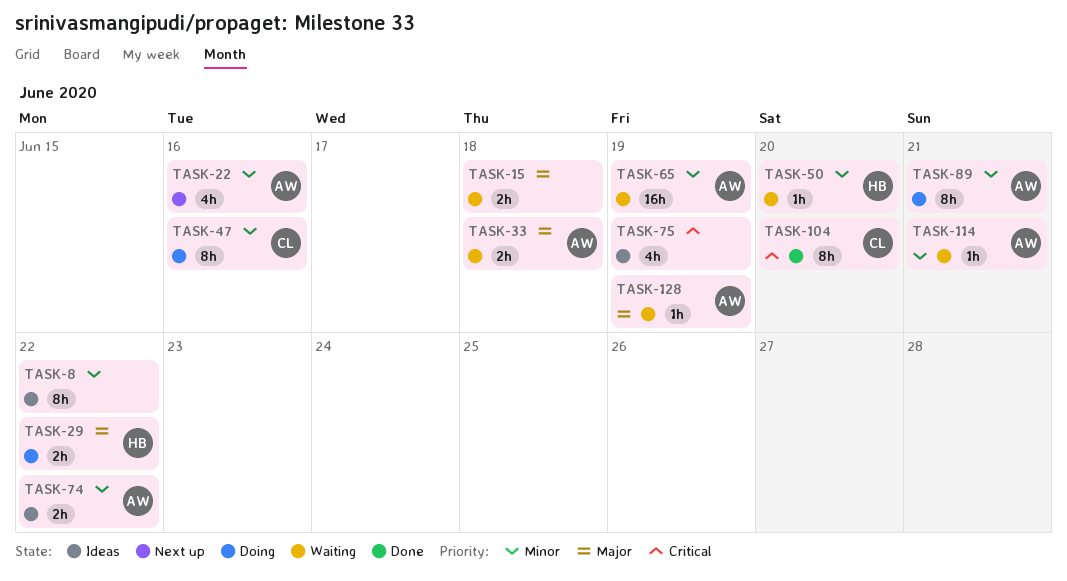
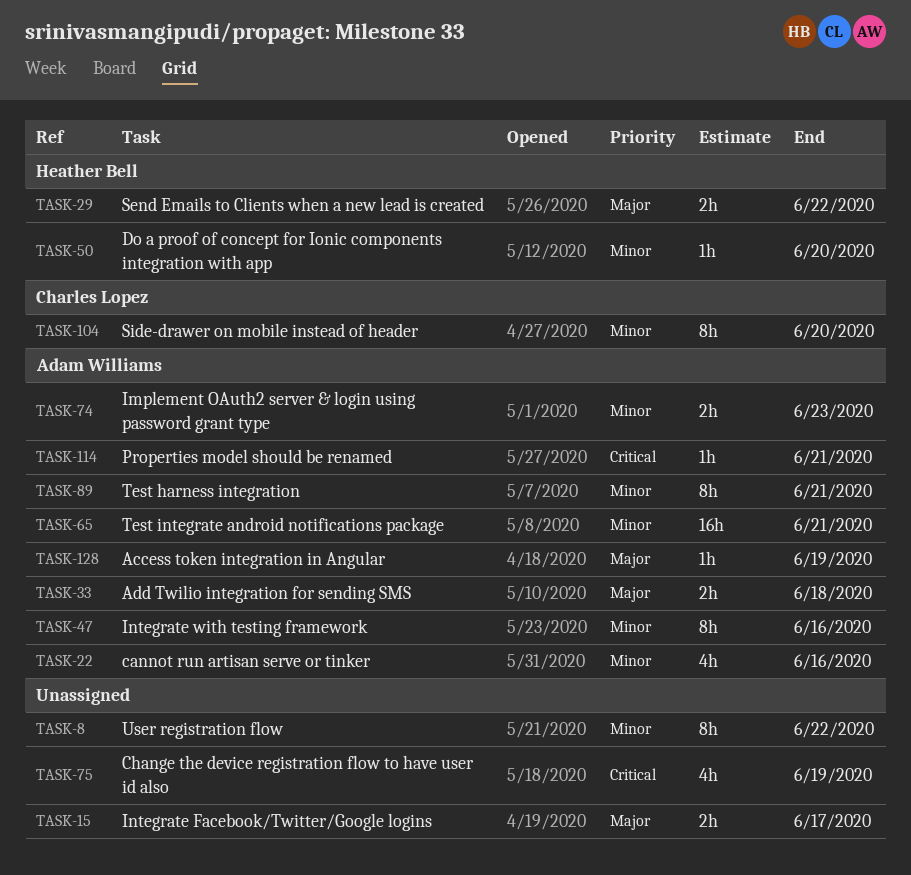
TASK-15, due: Jun 18 -> Jun 17
TASK-47, owner: Charles Lopez -> Adam Williams
TASK-65, due: Jun 19 -> Jun 21
TASK-74, due: Jun 22 -> Jun 23
TASK-104, priority: Critical -> Minor
TASK-114, priority: Minor -> Critical

